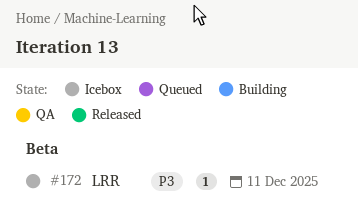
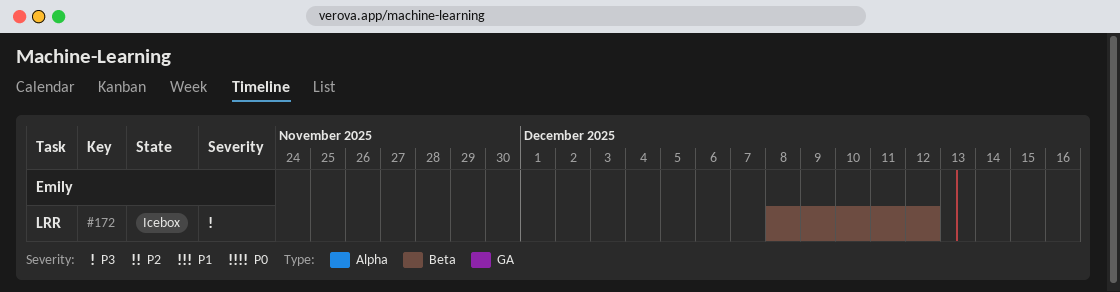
#172, due: Dec 11 -> Dec 12

